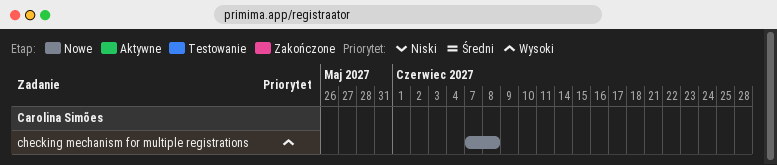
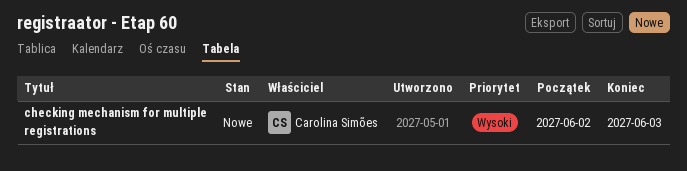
checking mechanism for multiple registrations, start: Jun 7 -> Jun 2
checking mechanism for multiple registrations, due: Jun 8 -> Jun 3

